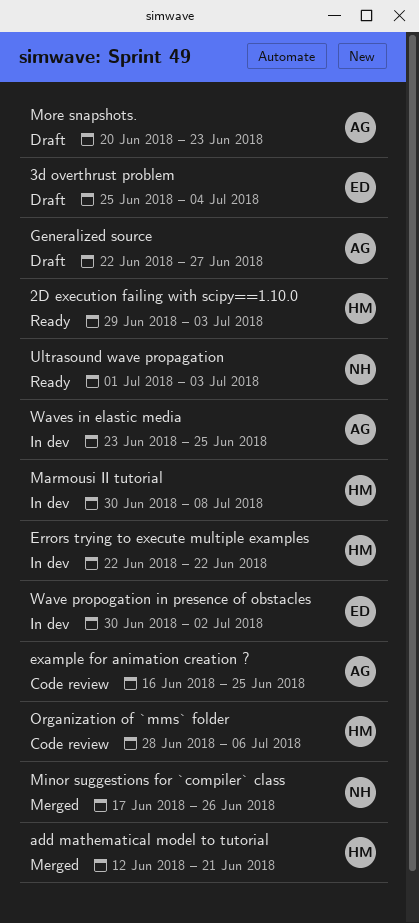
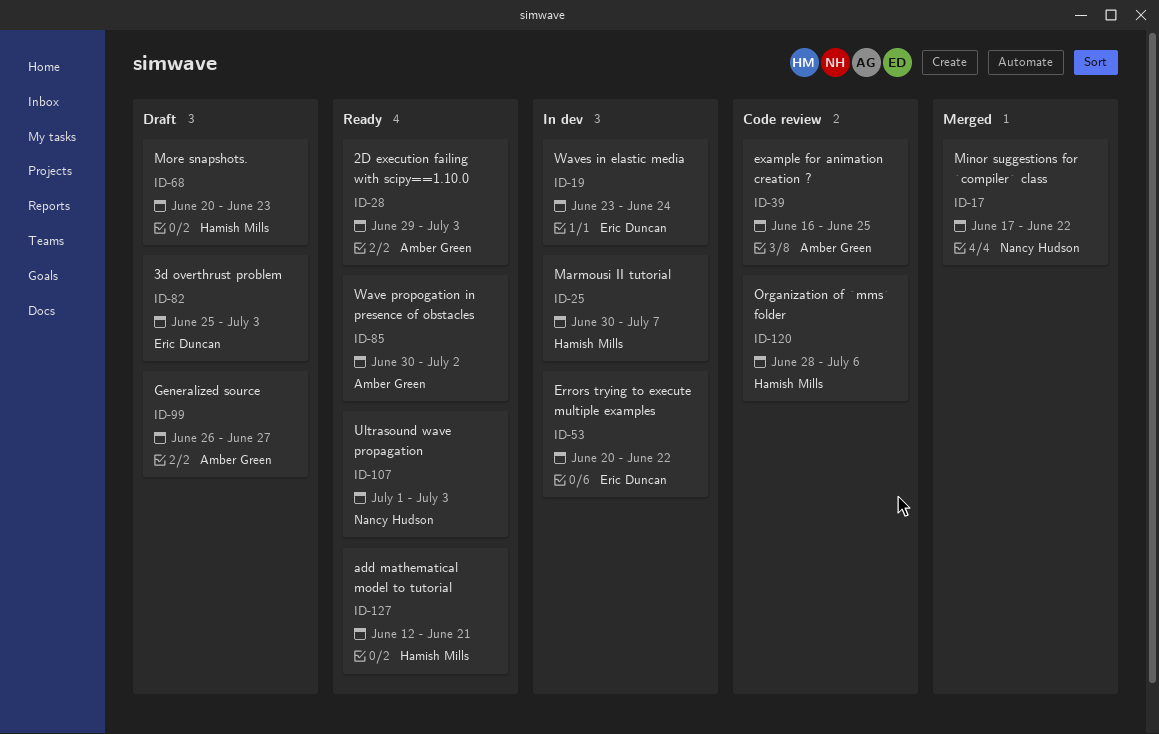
2D execution failing with scipy==1.10.0, owner: Hamish Mills -> Amber Green
3d overthrust problem, due: Jul 4 -> Jul 3
add mathematical model to tutorial, status: Merged -> Ready
Errors trying to execute multiple examples, owner: Hamish Mills -> Eric Duncan
Errors trying to execute multiple examples, start: Jun 22 -> Jun 20
Generalized source, start: Jun 22 -> Jun 26
Marmousi II tutorial, due: Jul 8 -> Jul 7
Minor suggestions for `compiler` class, due: Jun 26 -> Jun 22
More snapshots., owner: Amber Green -> Hamish Mills
Wave propogation in presence of obstacles, status: In dev -> Ready
Wave propogation in presence of obstacles, owner: Eric Duncan -> Amber Green
Waves in elastic media, owner: Amber Green -> Eric Duncan
Waves in elastic media, due: Jun 25 -> Jun 24

